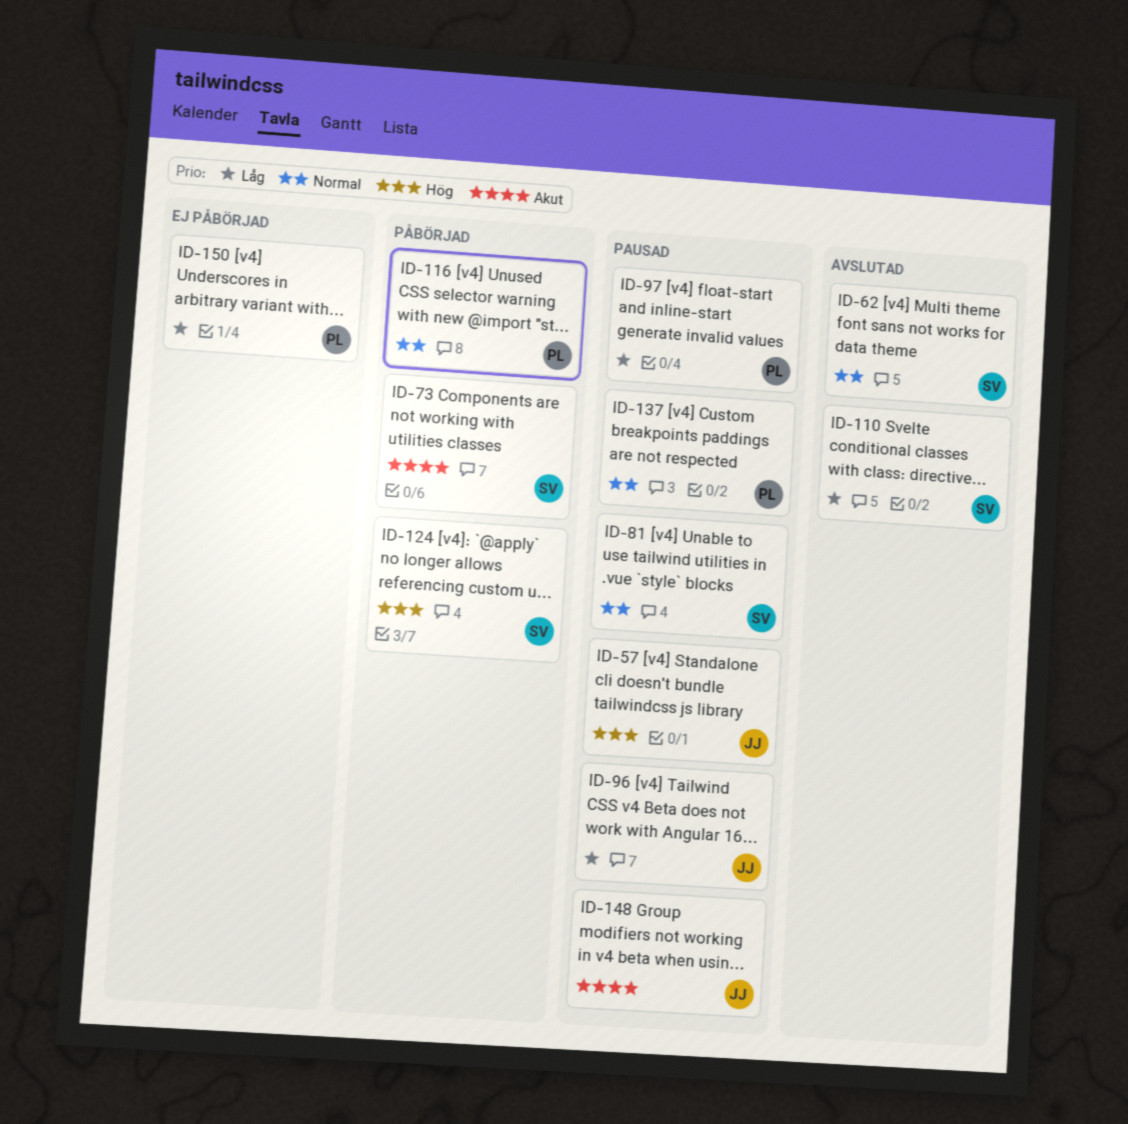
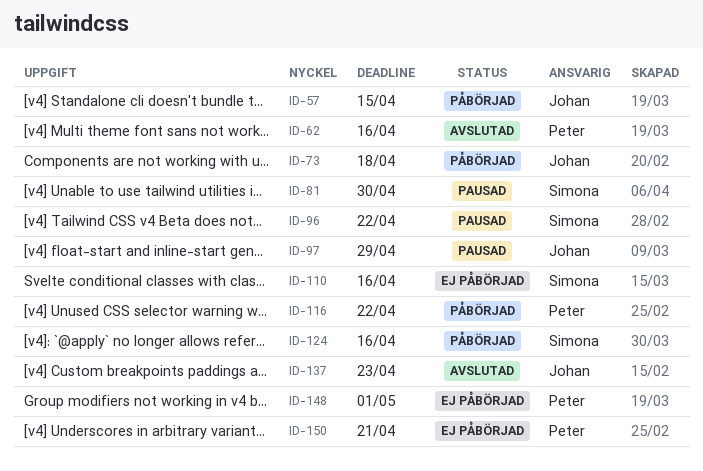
ID-57, status: Pausad -> Påbörjad
ID-62, owner: Simona -> Peter
ID-73, owner: Simona -> Johan
ID-96, owner: Johan -> Simona
ID-97, owner: Peter -> Johan
ID-110, status: Avslutad -> Ej påbörjad
ID-137, status: Pausad -> Avslutad
ID-137, owner: Peter -> Johan
ID-148, status: Pausad -> Ej påbörjad
ID-148, owner: Johan -> Peter

